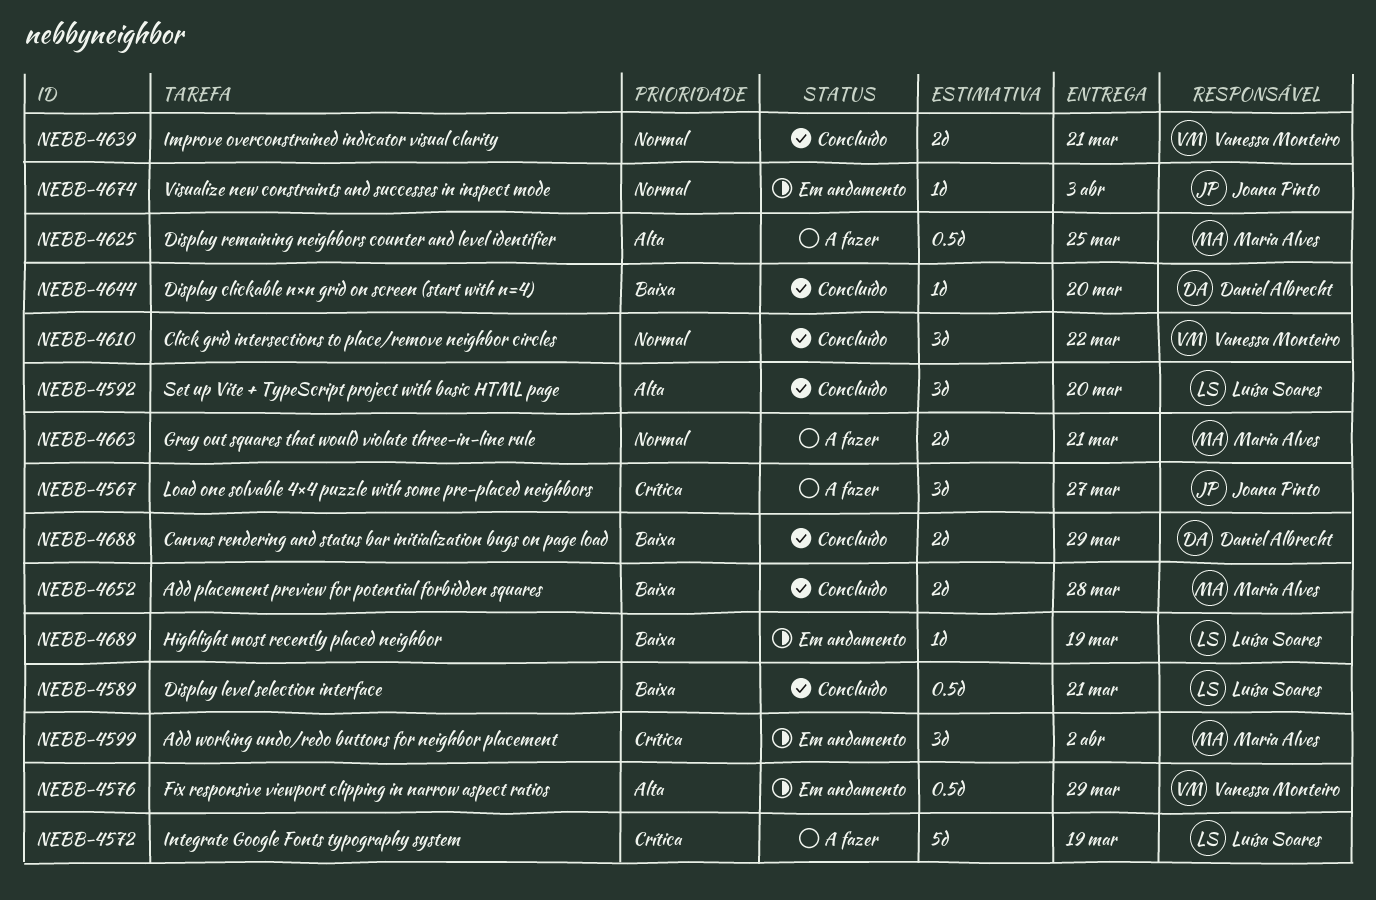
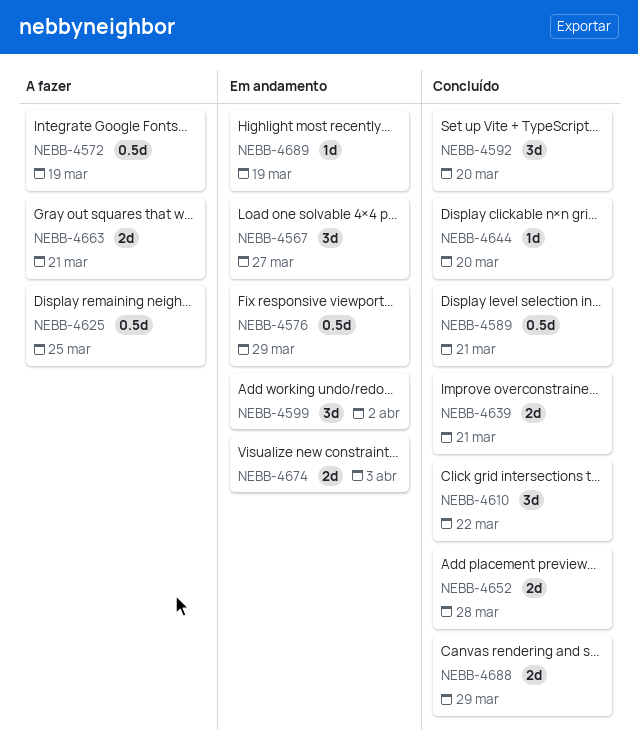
NEBB-4567, status: A fazer -> Em andamento
NEBB-4572, estimate: 5d -> 0.5d
NEBB-4674, estimate: 1d -> 2d

